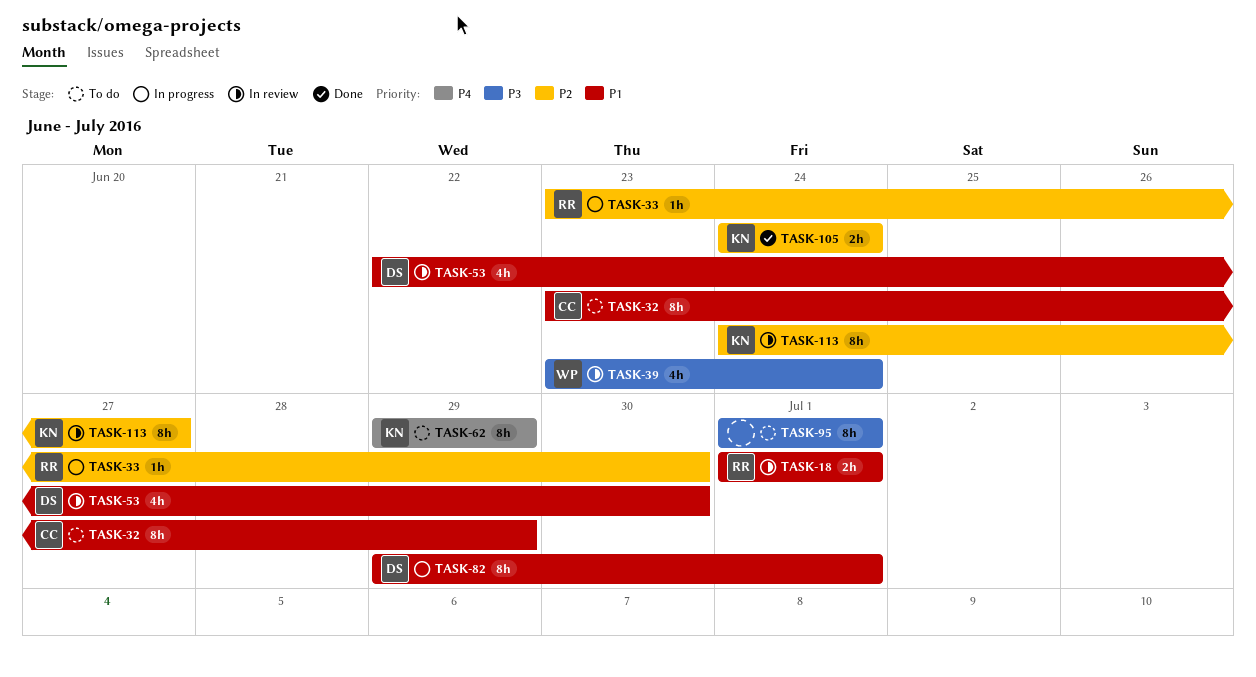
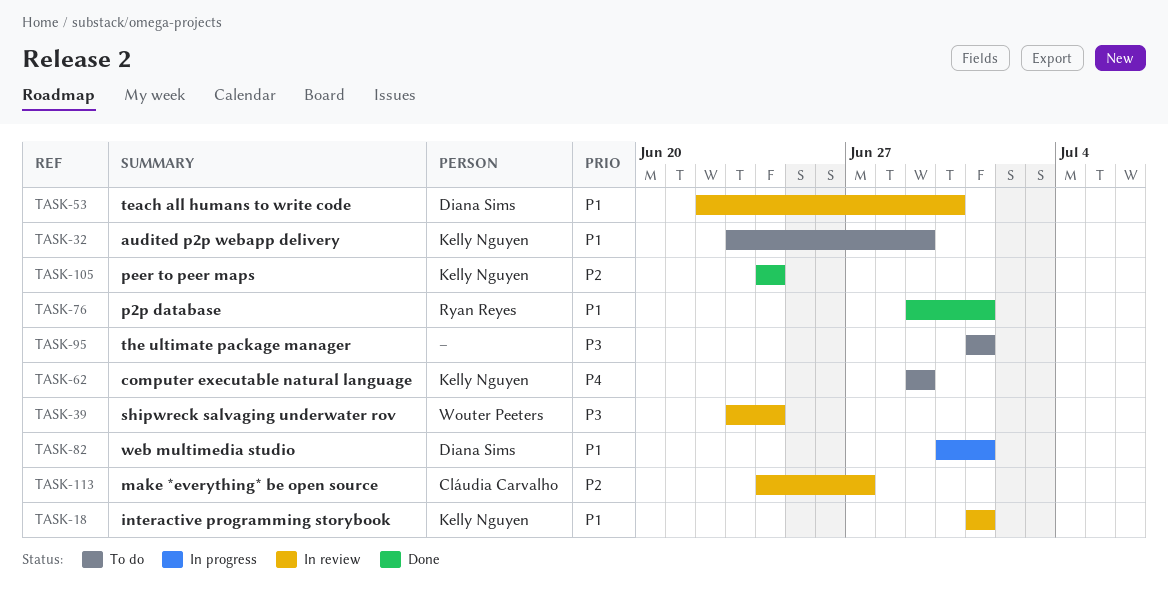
TASK-18, owner: Ryan Reyes -> Kelly Nguyen
TASK-32, owner: Cláudia Carvalho -> Kelly Nguyen
TASK-33: present -> none
TASK-76: none -> present
TASK-82, start: Jun 29 -> Jun 30
TASK-113, owner: Kelly Nguyen -> Cláudia Carvalho

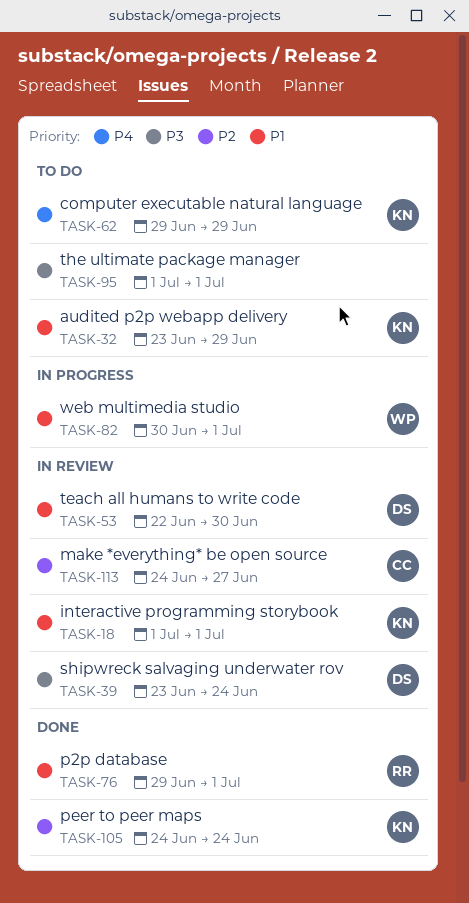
TASK-39, owner: Wouter Peeters -> Diana Sims
TASK-82, owner: Diana Sims -> Wouter Peeters

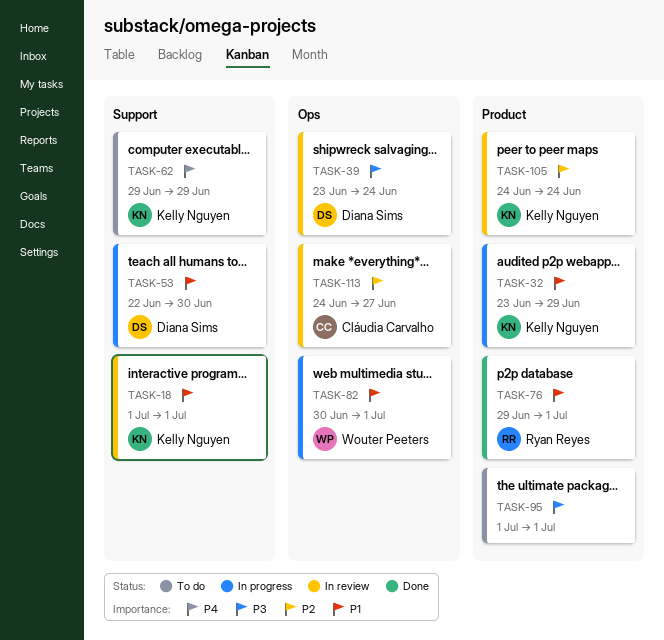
TASK-32, status: To do -> In progress
TASK-53, status: In review -> In progress
TASK-105, status: Done -> In review

